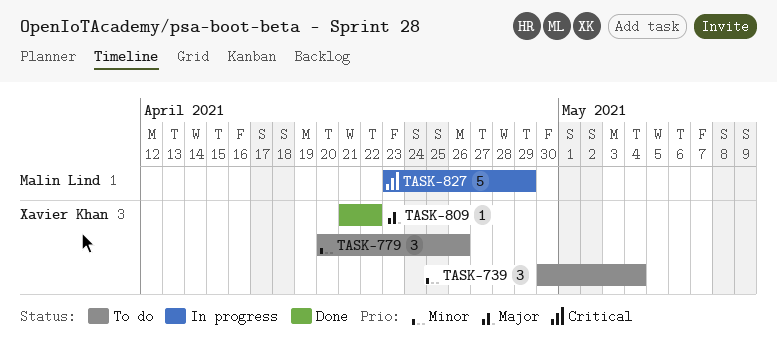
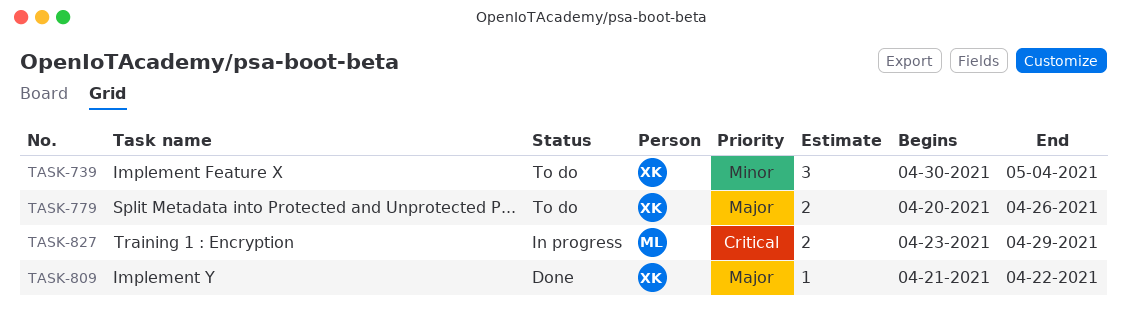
TASK-779, priority: Minor -> Major
TASK-779, estimate: 3 -> 2
TASK-827, estimate: 5 -> 2

